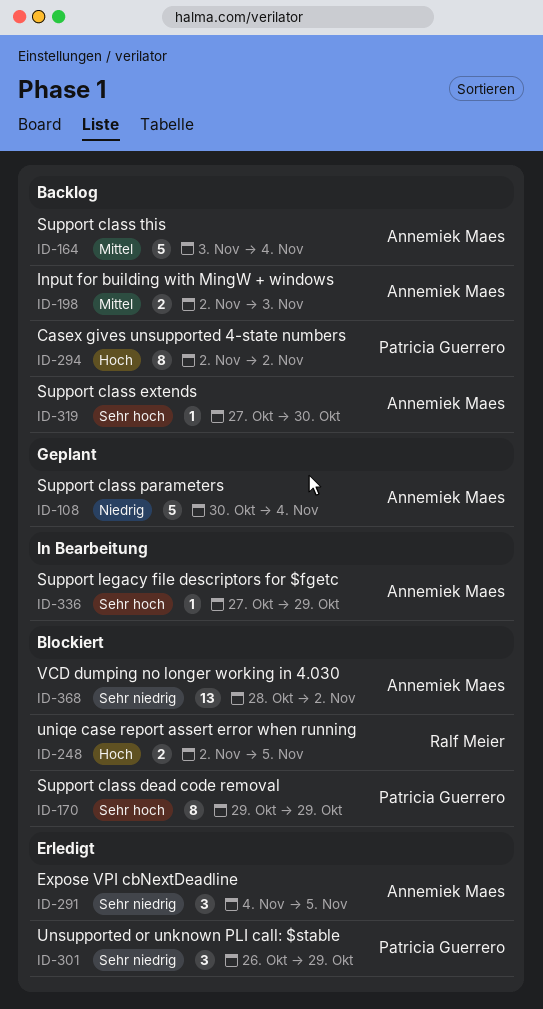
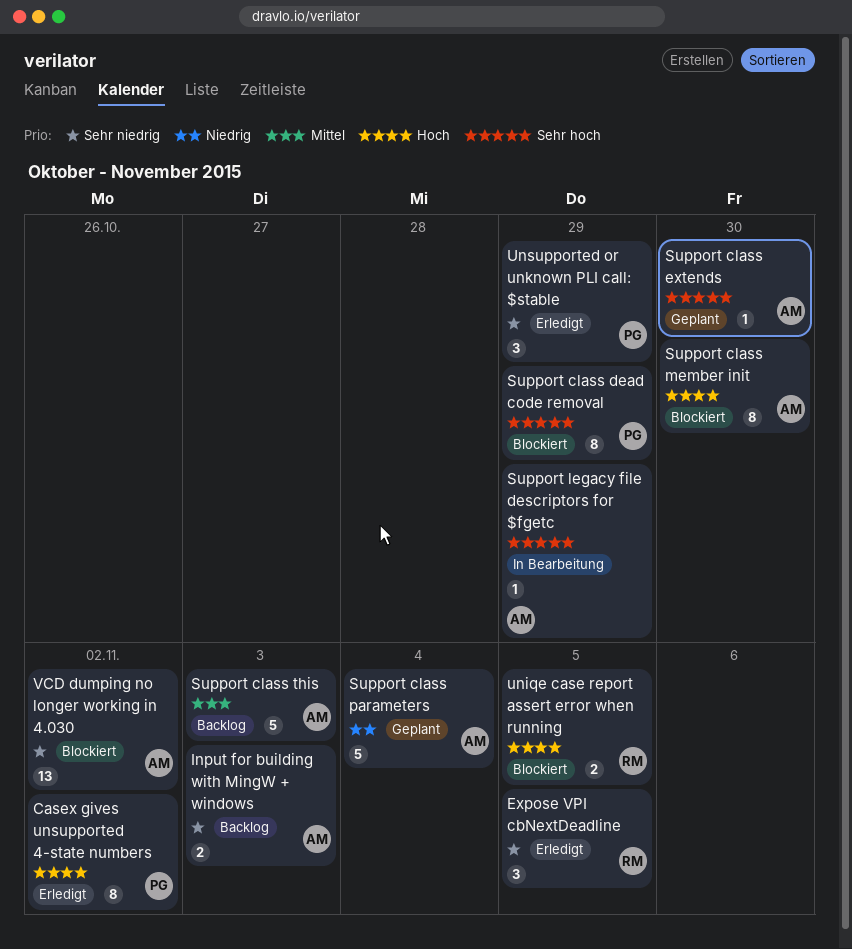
Casex gives unsupported 4-state numbers, status: Backlog -> Erledigt
Expose VPI cbNextDeadline, owner: Annemiek Maes -> Ralf Meier
Input for building with MingW + windows, priority: Mittel -> Sehr niedrig
Support class extends, status: Backlog -> Geplant
Support class member init: none -> present
Support class this, due: Nov 4 -> Nov 3

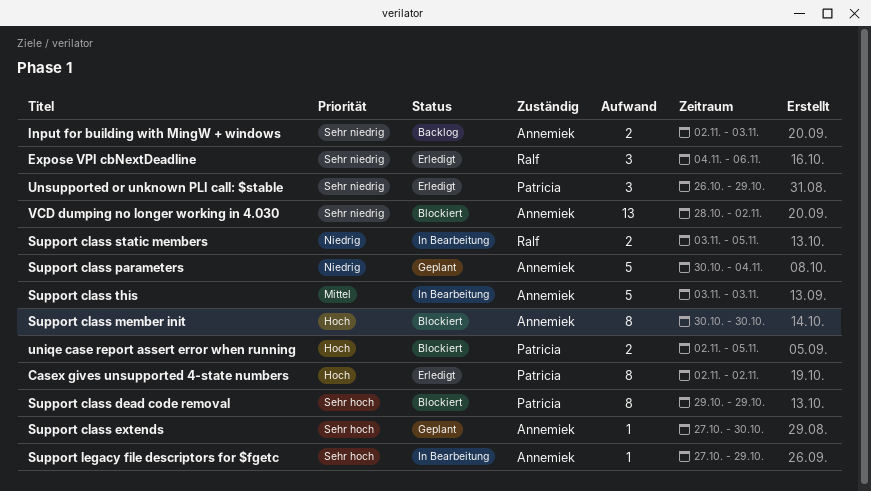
Expose VPI cbNextDeadline, due: Nov 5 -> Nov 6
Support class static members: none -> present
Support class this, status: Backlog -> In Bearbeitung
uniqe case report assert error when running, owner: Ralf -> Patricia

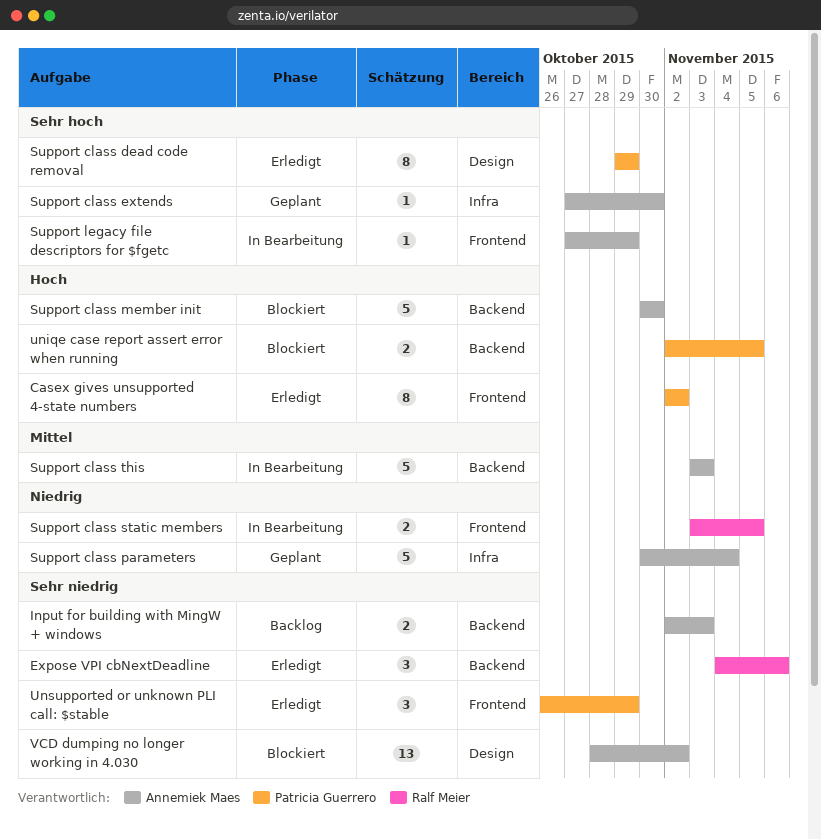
Support class dead code removal, status: Blockiert -> Erledigt
Support class member init, estimate: 8 -> 5

